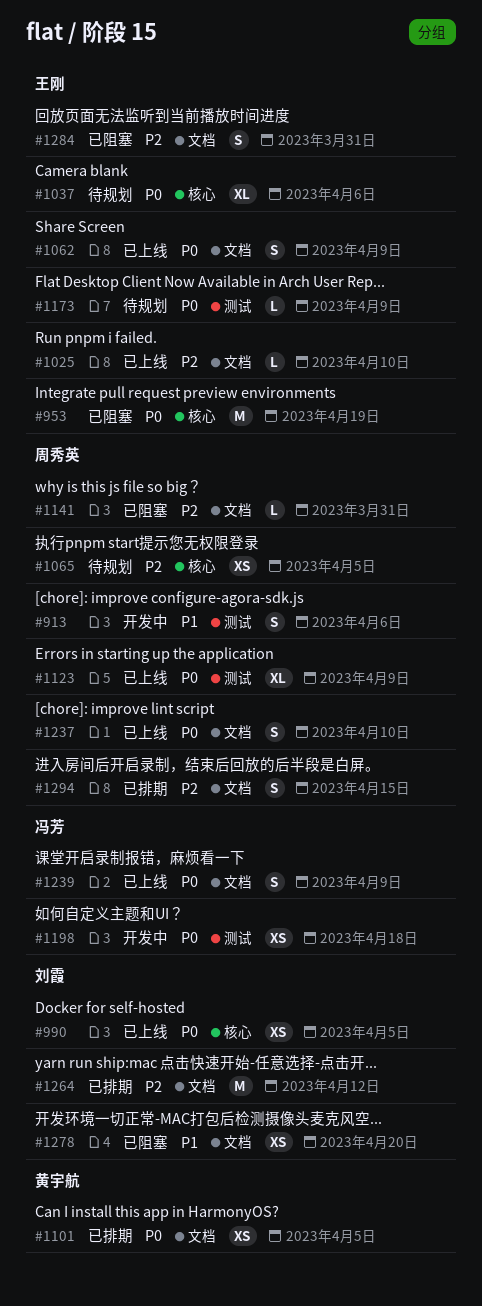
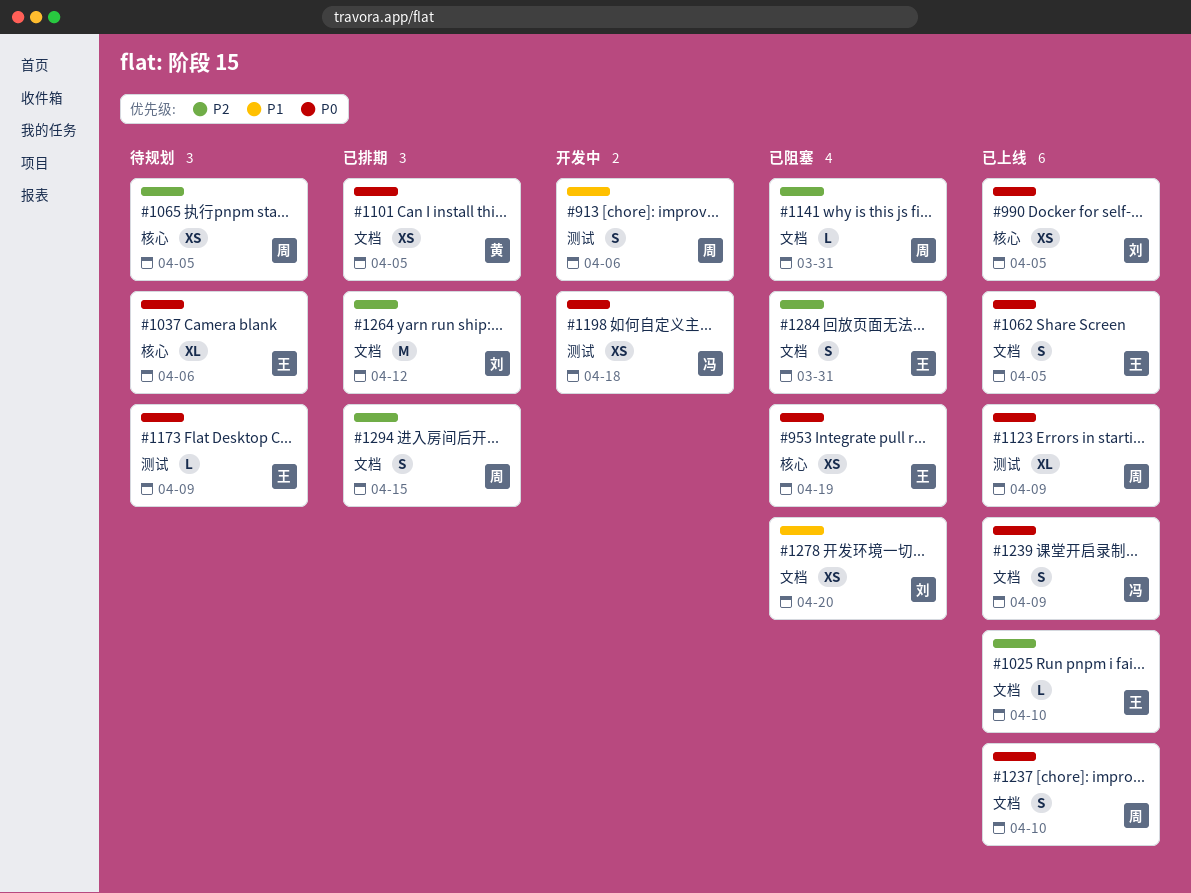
#953, estimate: M -> XS
#1062, due: Apr 9 -> Apr 5

